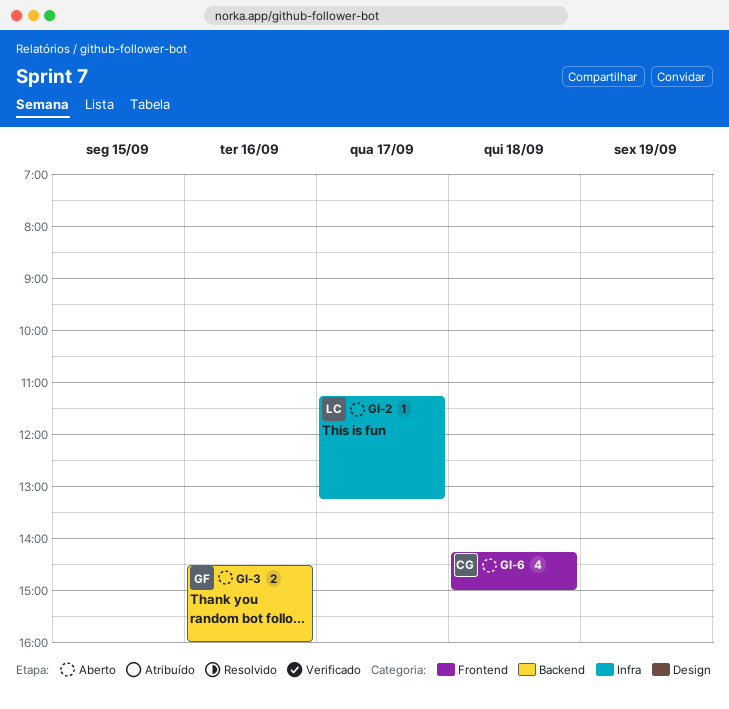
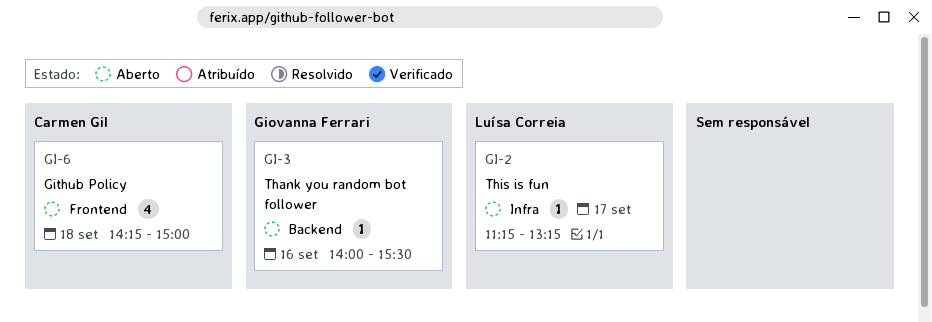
GI-3, estimate: 2 -> 1
GI-3, begins: 14:30 -> 14:00
GI-3, ends: 16:00 -> 15:30

